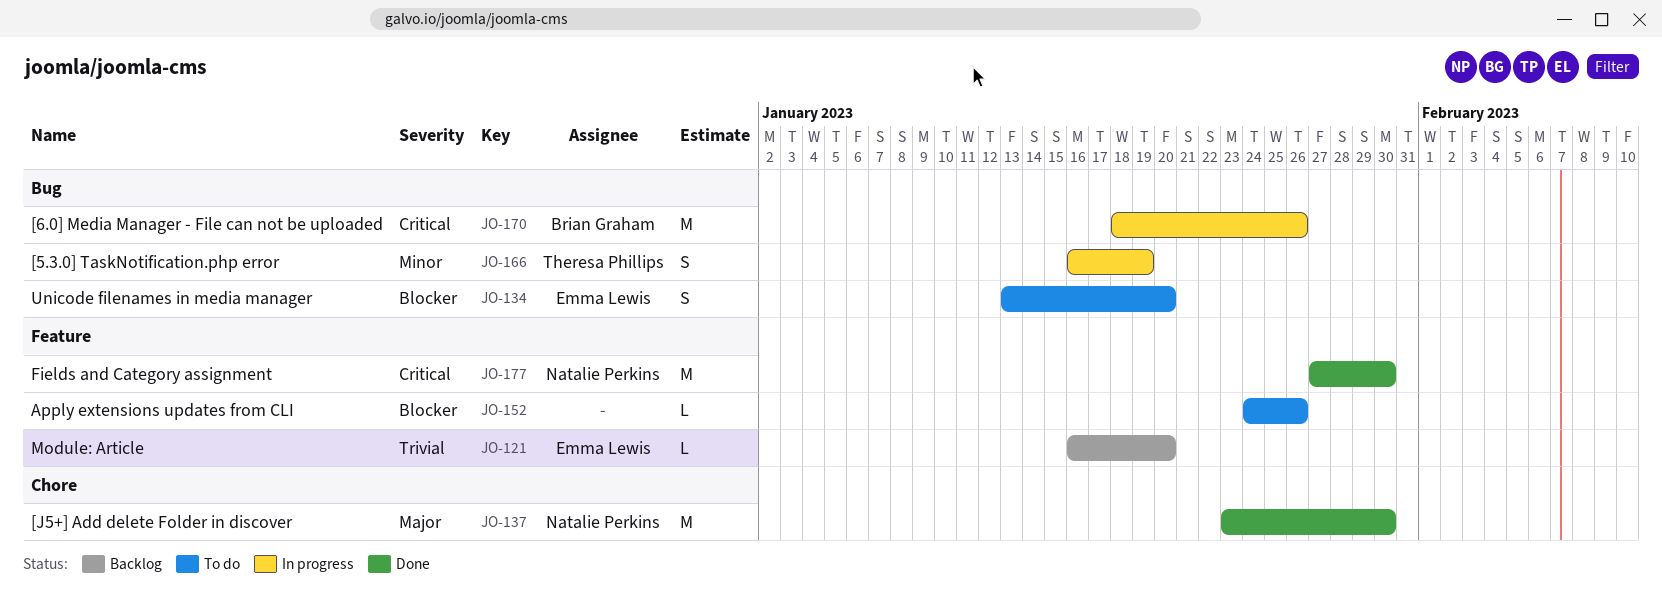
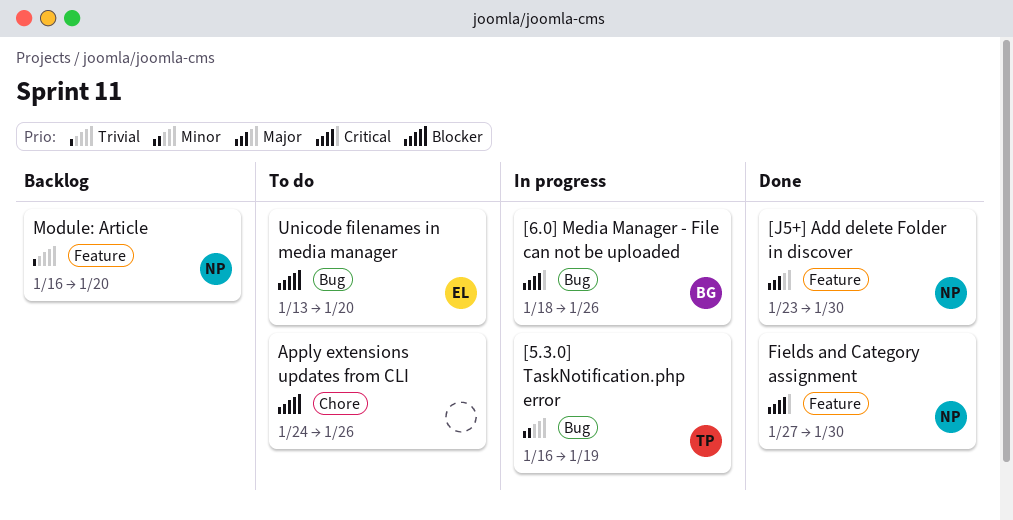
[J5+] Add delete Folder in discover, label: Chore -> Feature
Apply extensions updates from CLI, label: Feature -> Chore
Module: Article, owner: Emma Lewis -> Natalie Perkins

